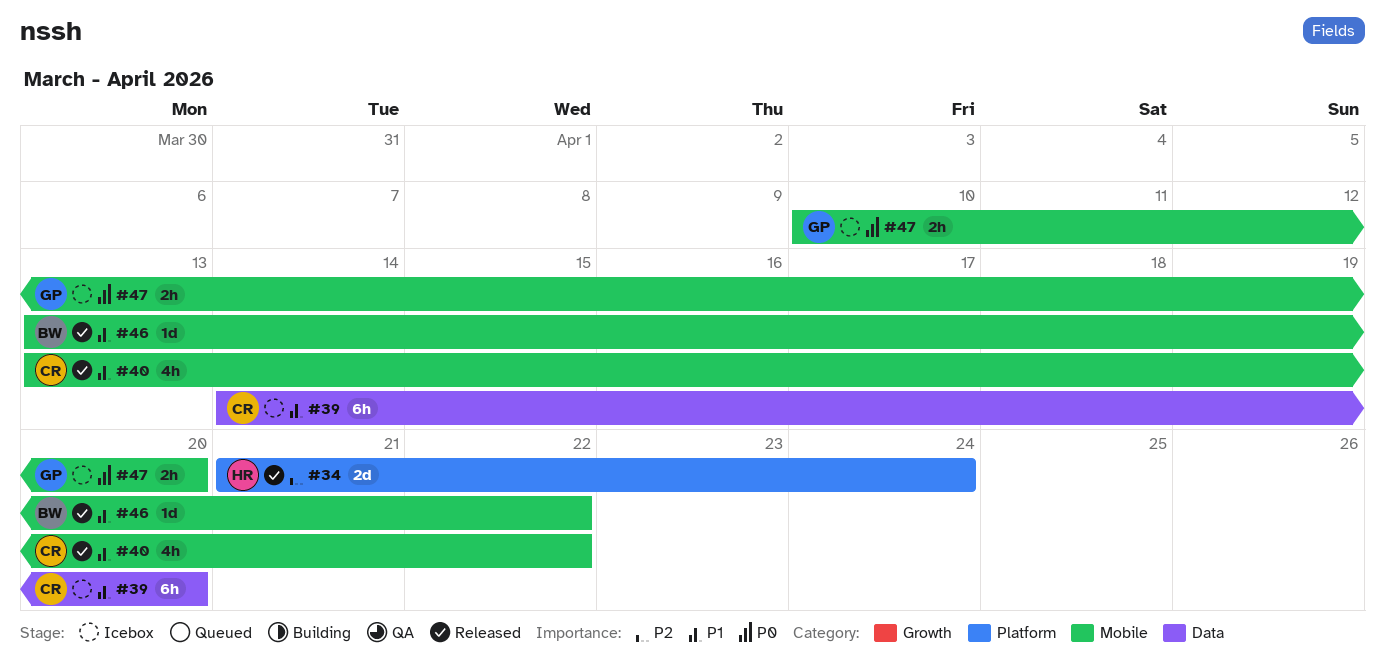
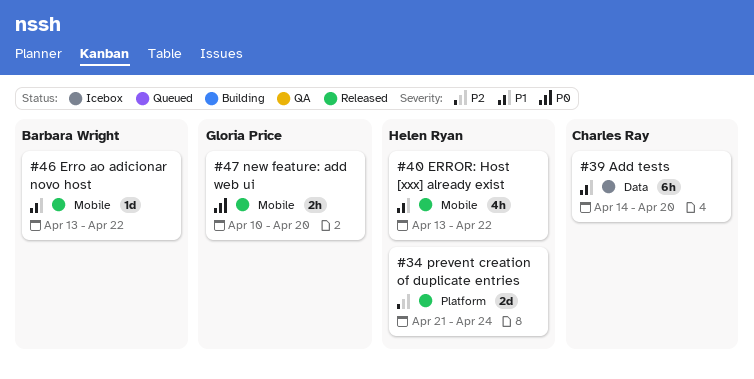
#40, owner: Charles Ray -> Helen Ryan
#47, status: Icebox -> Released

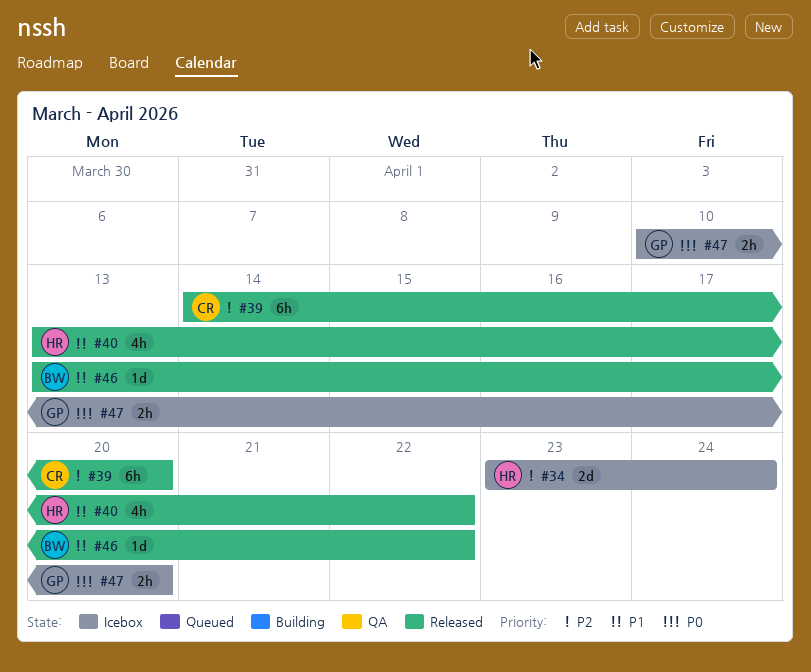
#34, status: Released -> Icebox
#34, start: Apr 21 -> Apr 23
#39, status: Icebox -> Released
#39, priority: P1 -> P2
#47, status: Released -> Icebox

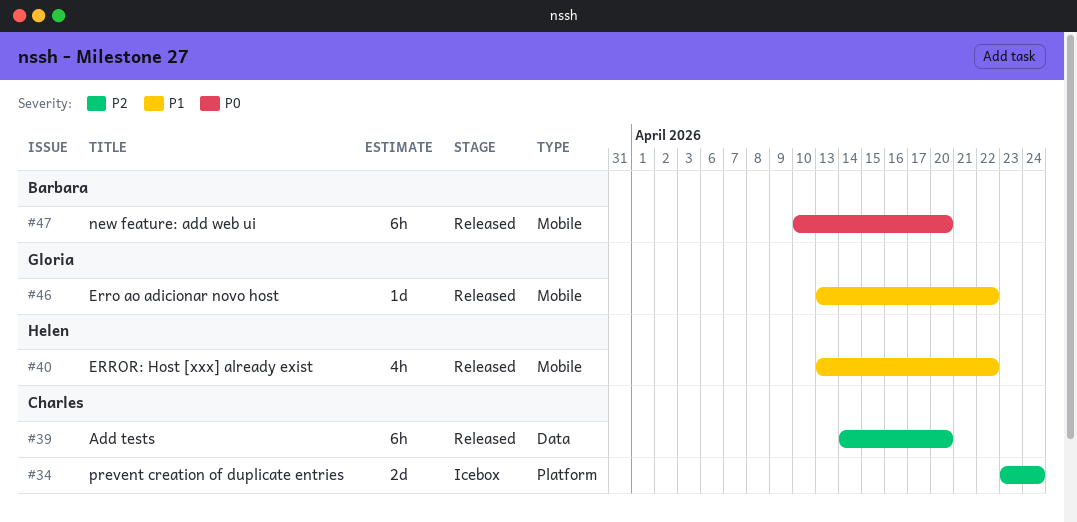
#34, owner: Helen -> Charles
#46, owner: Barbara -> Gloria
#47, status: Icebox -> Released
#47, owner: Gloria -> Barbara
#47, estimate: 2h -> 6h

